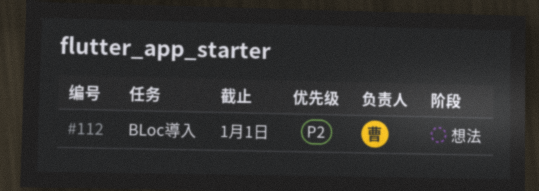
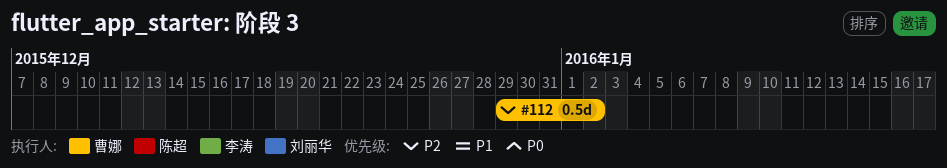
#112, due: Jan 1 -> Jan 2

